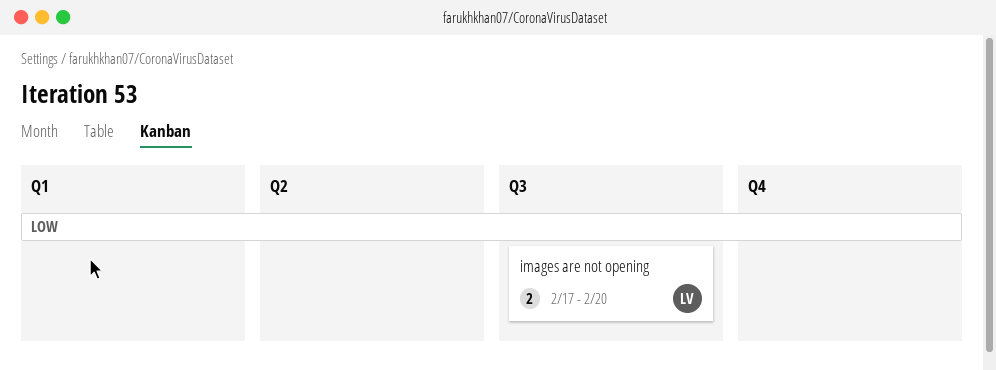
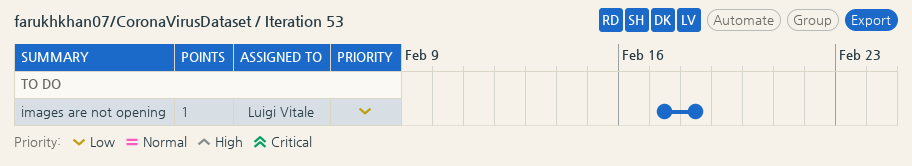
images are not opening, estimate: 2 -> 1
images are not opening, due: Feb 20 -> Feb 18

